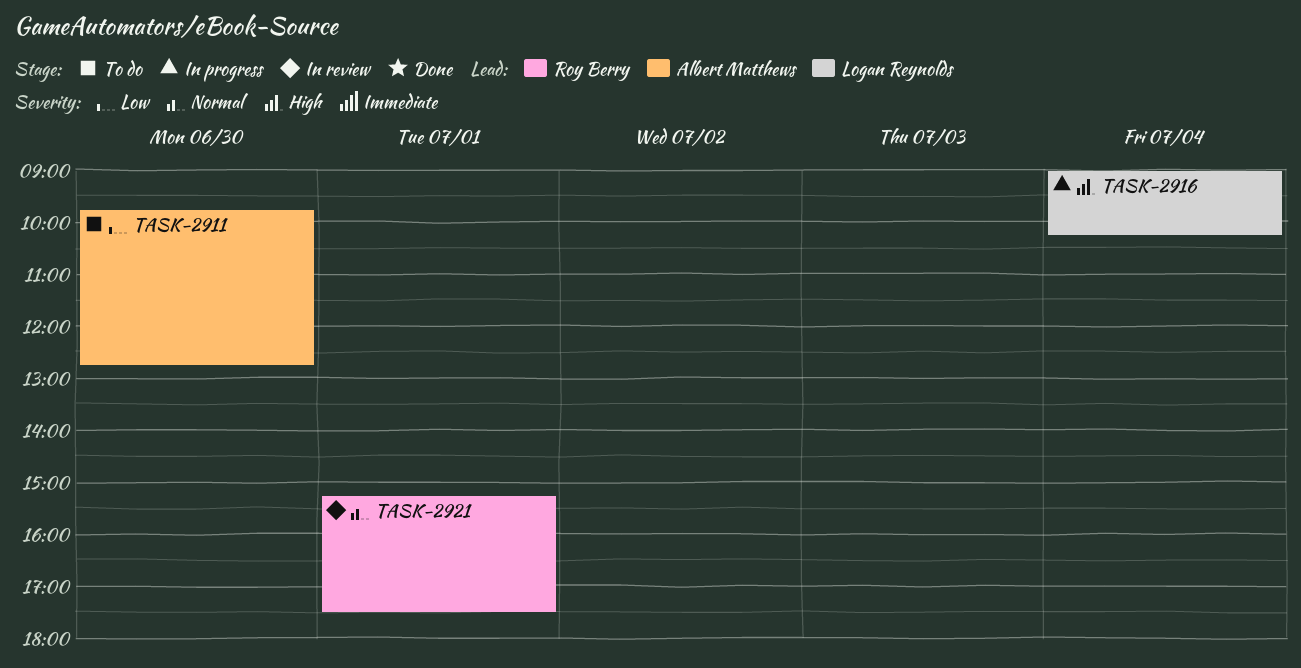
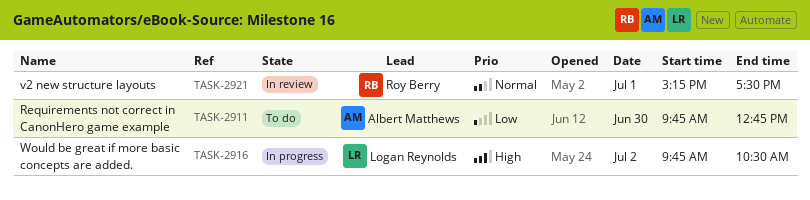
TASK-2916, day: Jul 4 -> Jul 2
TASK-2916, begins: 09:00 -> 09:45
TASK-2916, ends: 10:15 -> 10:30

